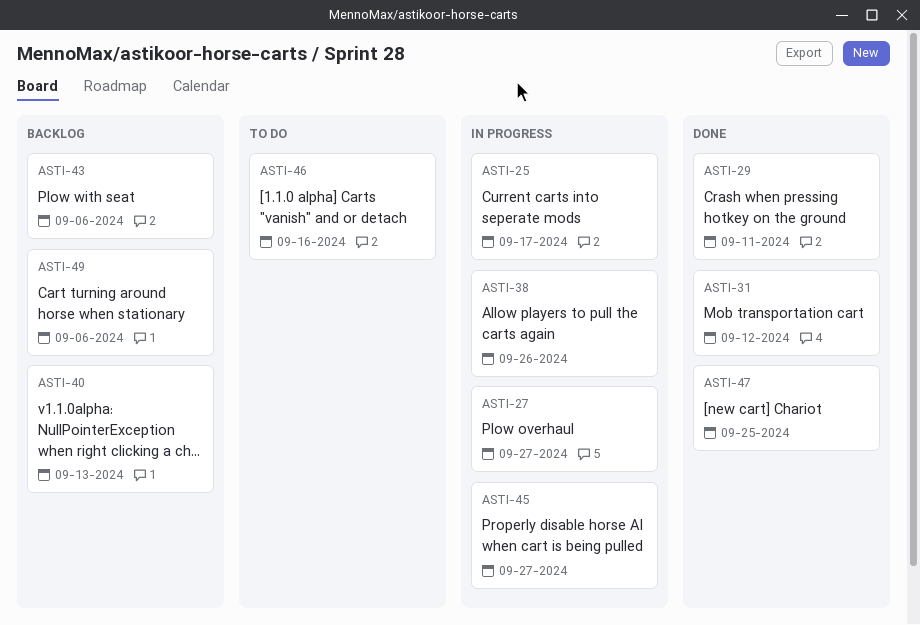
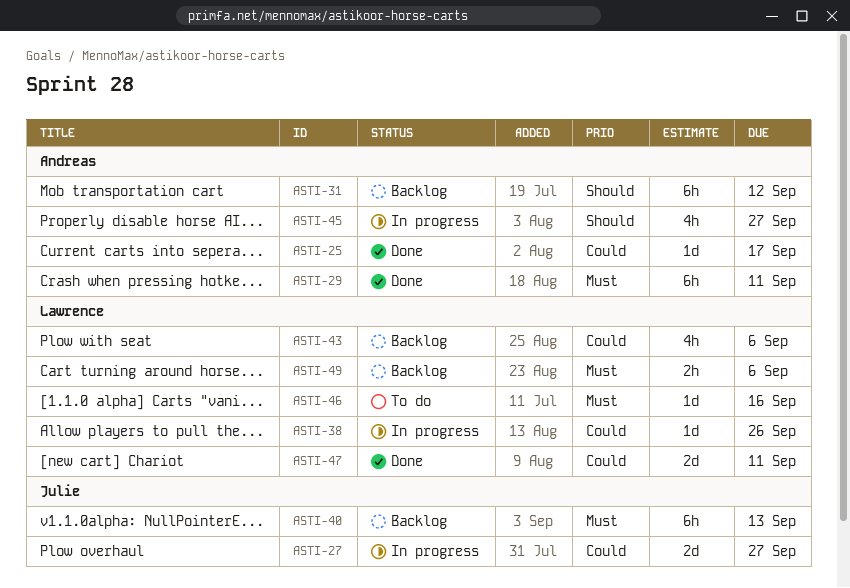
ASTI-25, status: In progress -> Done
ASTI-31, status: Done -> Backlog
ASTI-47, due: Sep 25 -> Sep 11

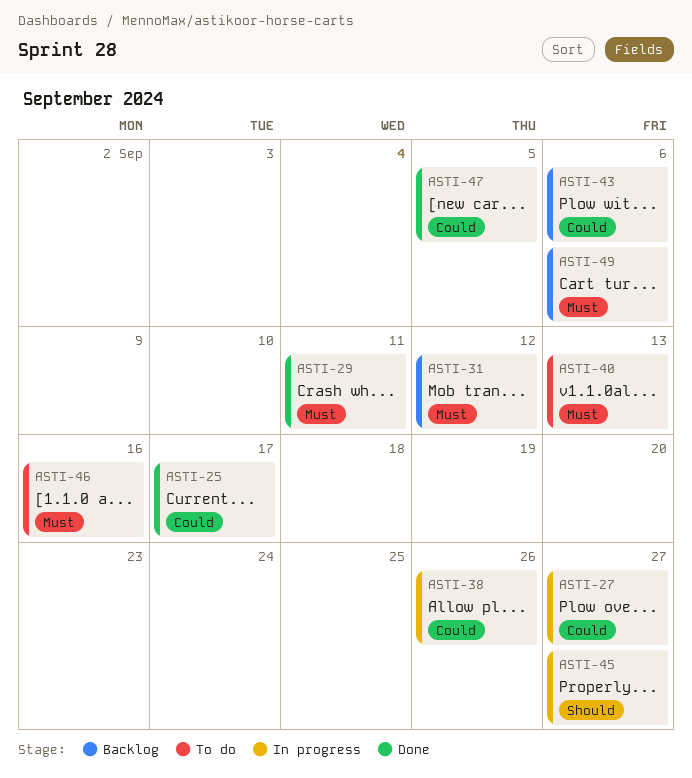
ASTI-31, priority: Should -> Must
ASTI-40, status: Backlog -> To do
ASTI-47, due: Sep 11 -> Sep 5

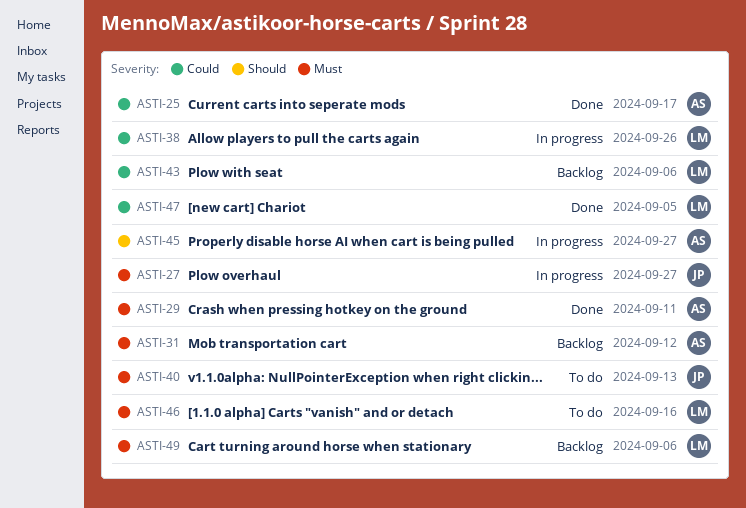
ASTI-27, priority: Could -> Must

